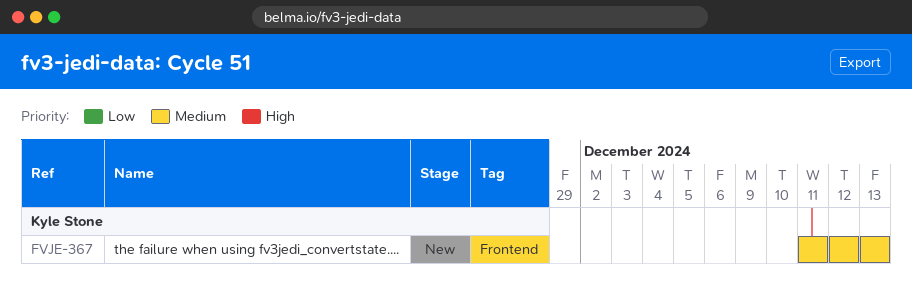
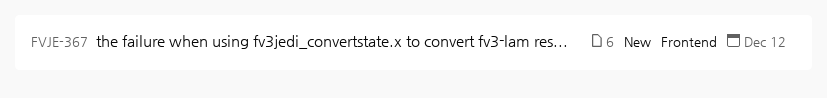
FVJE-367, due: Dec 13 -> Dec 12

